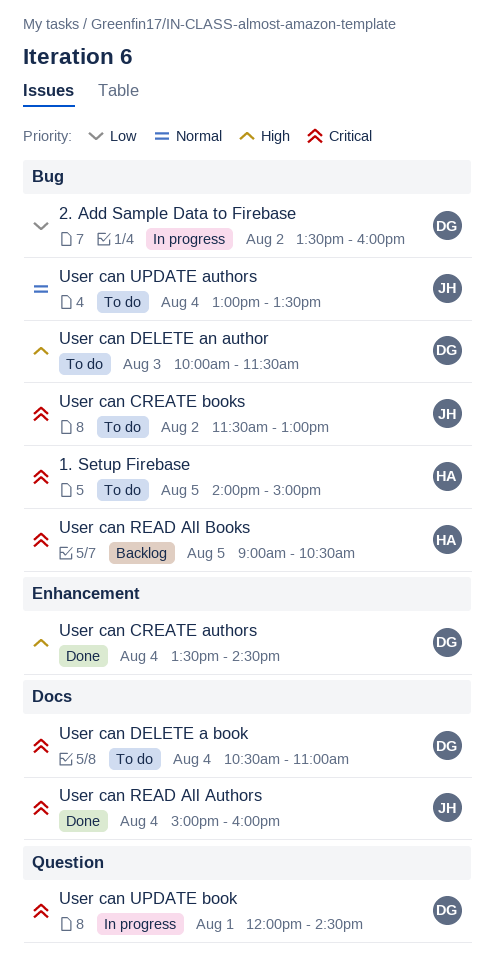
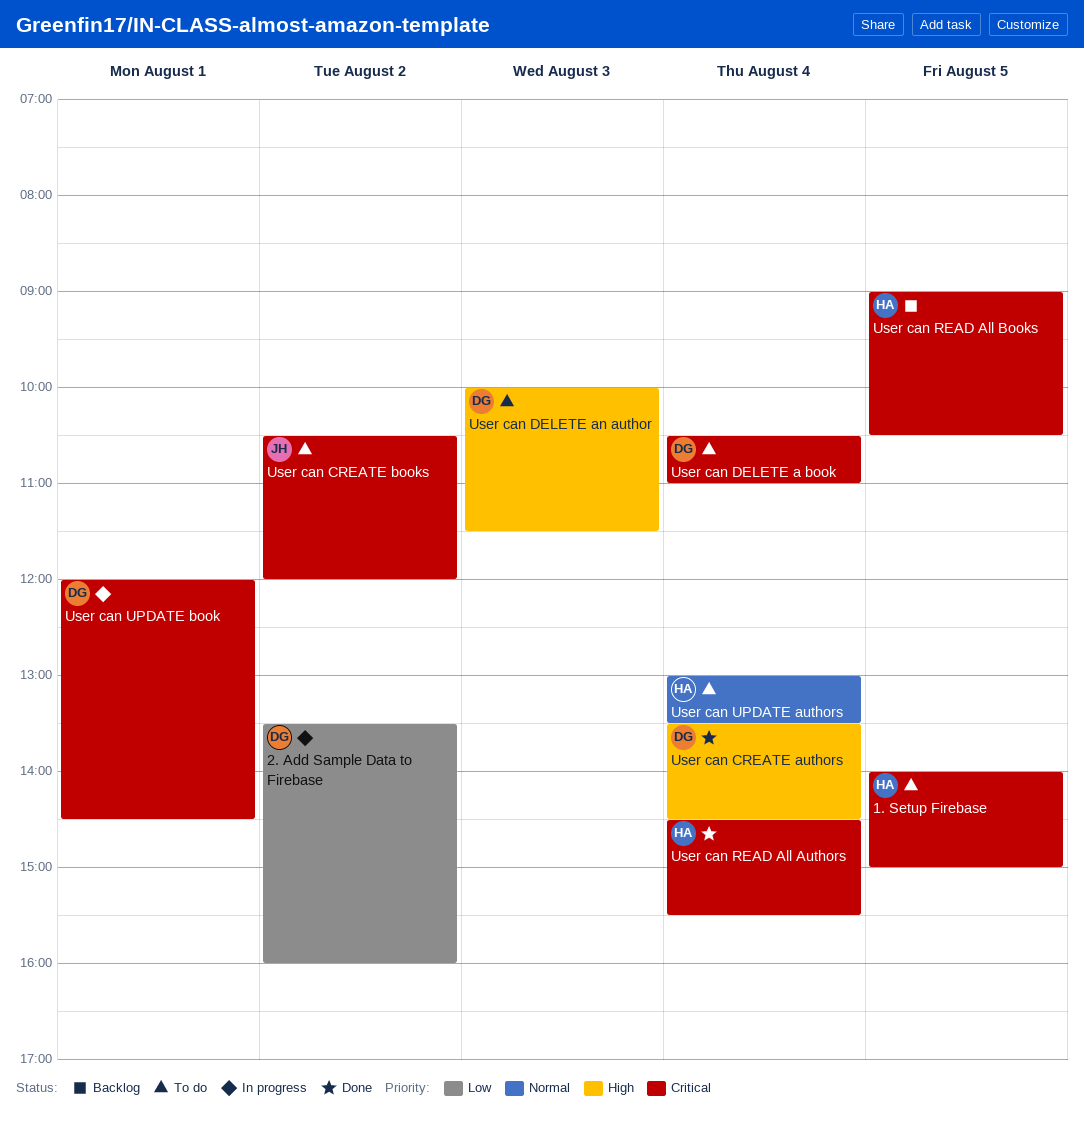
User can CREATE books, begins: 11:30 -> 10:30
User can CREATE books, ends: 13:00 -> 12:00
User can READ All Authors, owner: JH -> HA
User can READ All Authors, begins: 15:00 -> 14:30
User can READ All Authors, ends: 16:00 -> 15:30
User can UPDATE authors, owner: JH -> HA

